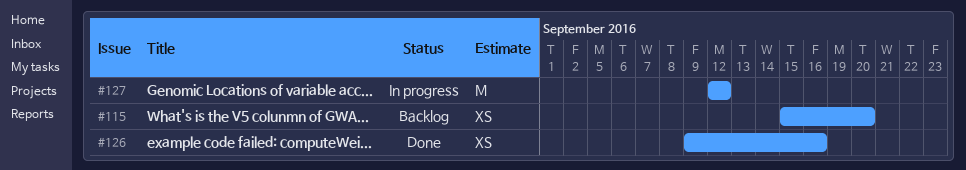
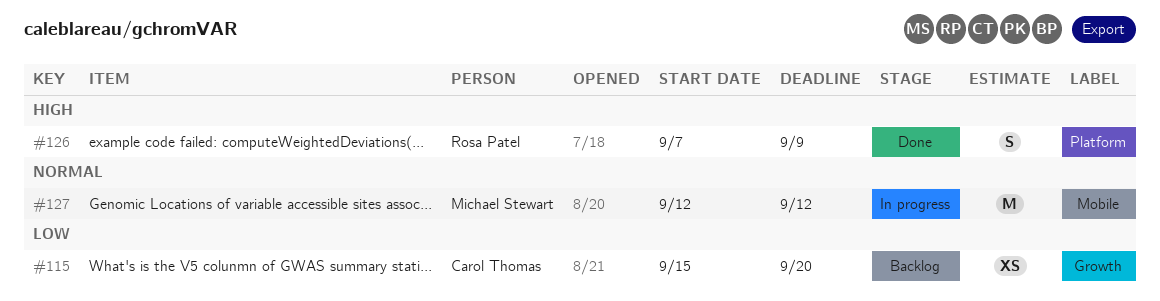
#126, estimate: XS -> S
#126, start: Sep 9 -> Sep 7
#126, due: Sep 16 -> Sep 9

